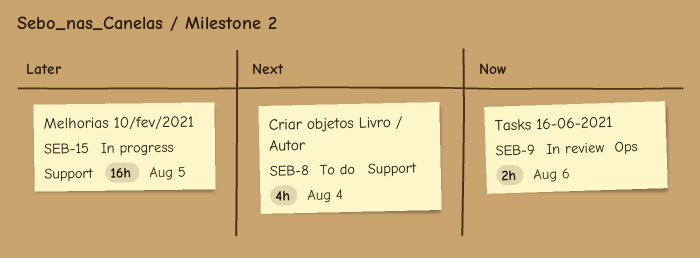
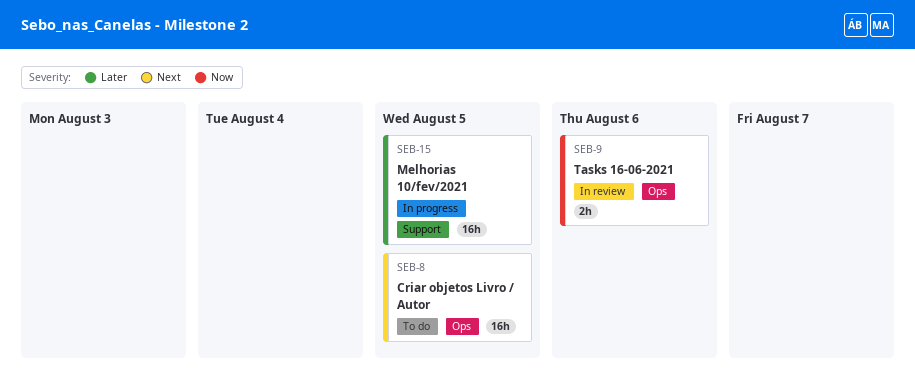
SEB-8, label: Support -> Ops
SEB-8, estimate: 4h -> 16h
SEB-8, due: Aug 4 -> Aug 5

